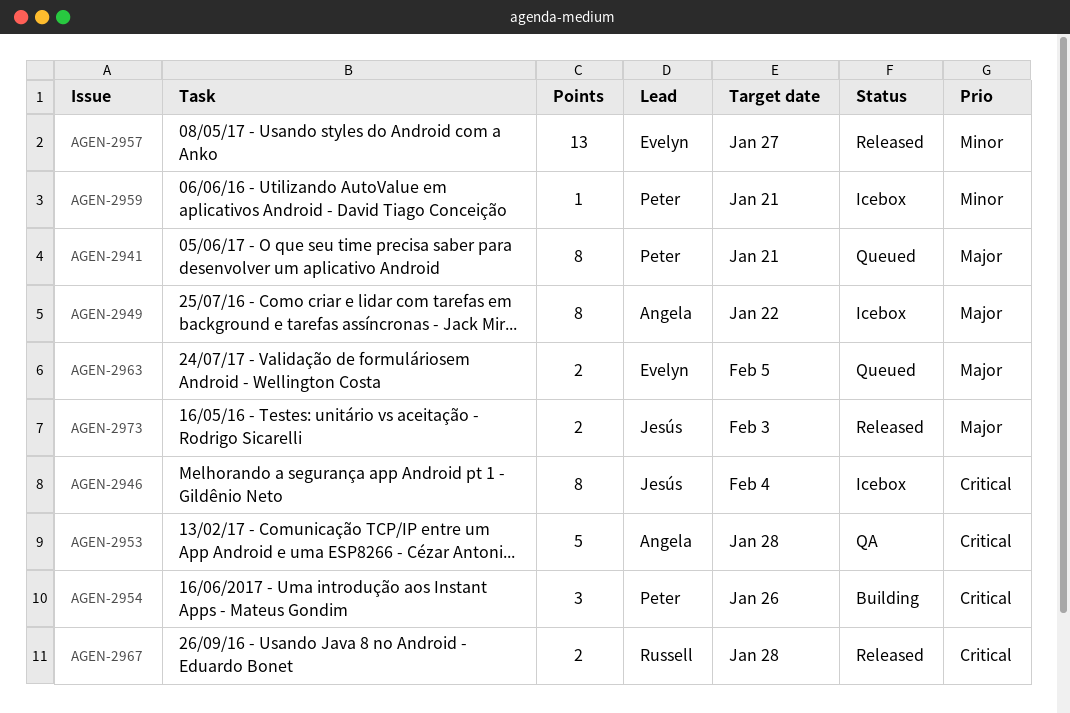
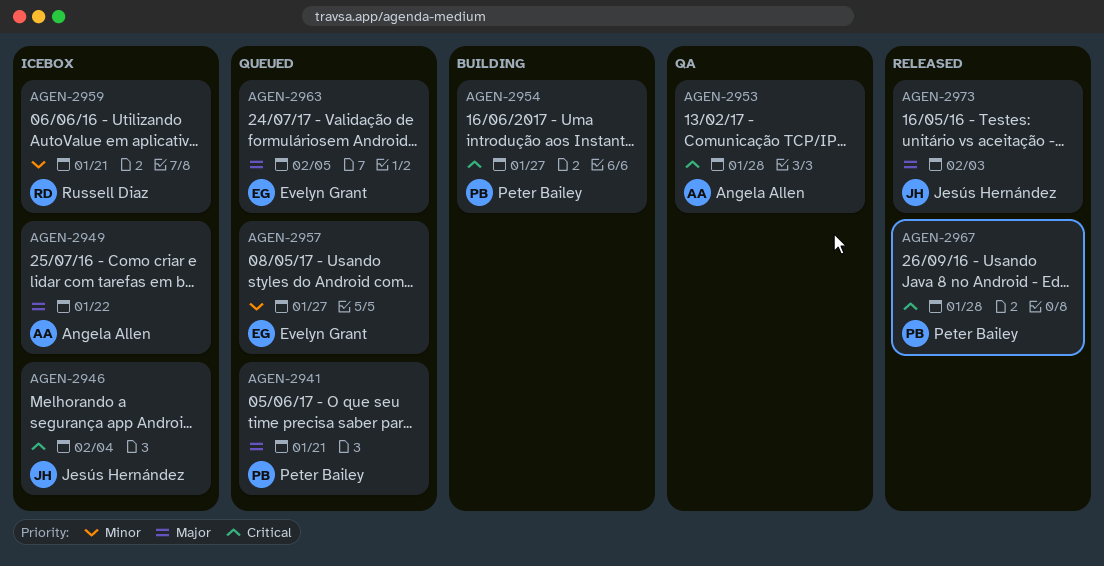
AGEN-2954, due: Jan 26 -> Jan 27
AGEN-2957, status: Released -> Queued
AGEN-2959, owner: Peter Bailey -> Russell Diaz
AGEN-2967, owner: Russell Diaz -> Peter Bailey

